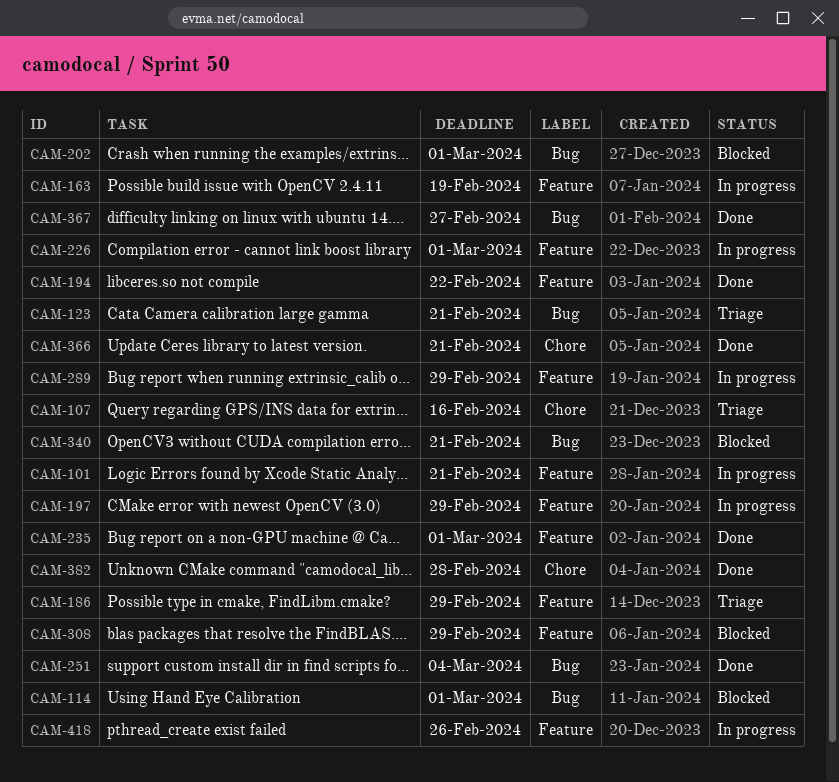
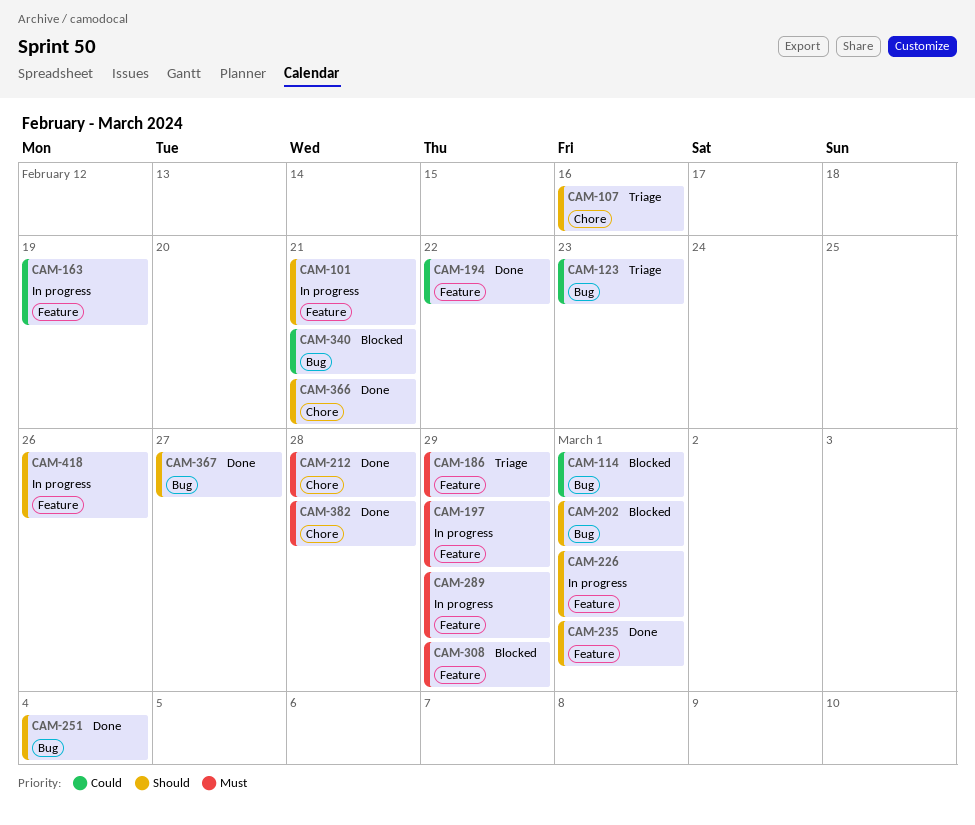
CAM-123, due: Feb 21 -> Feb 23
CAM-212: none -> present

